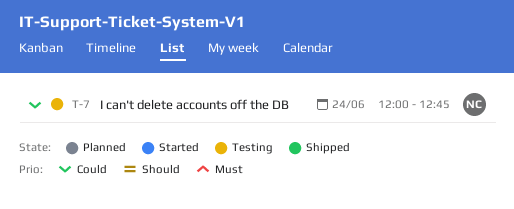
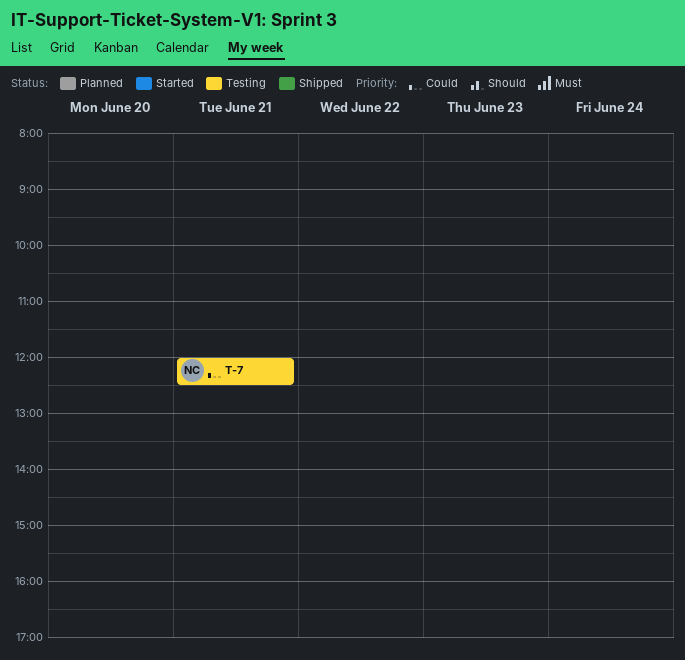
T-7, day: Jun 24 -> Jun 21
T-7, ends: 12:45 -> 12:30

